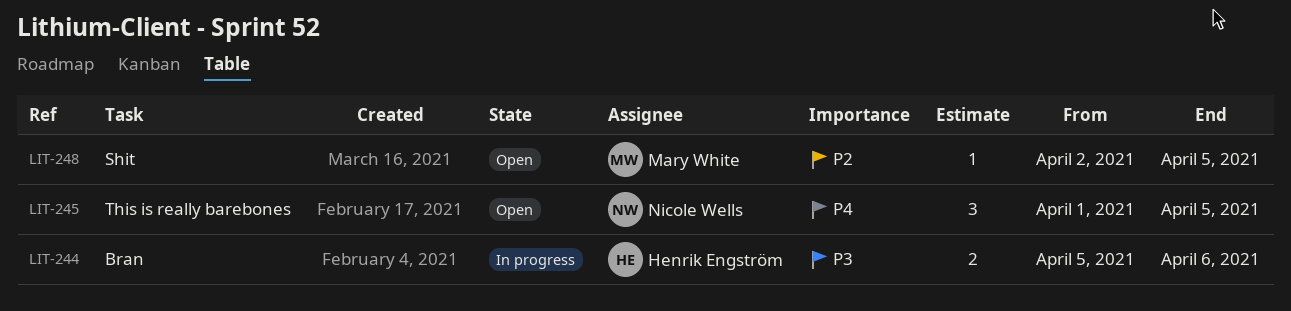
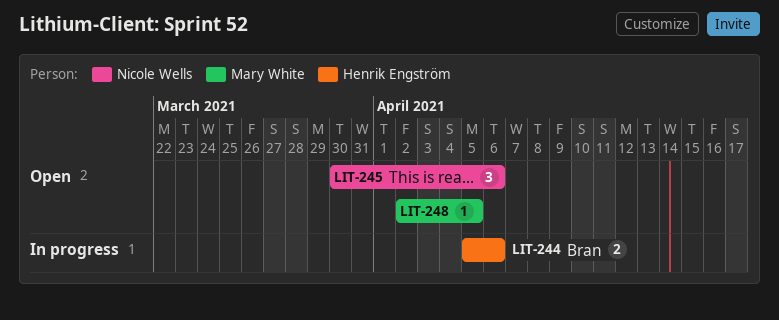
LIT-245, start: Apr 1 -> Mar 30
LIT-245, due: Apr 5 -> Apr 6

